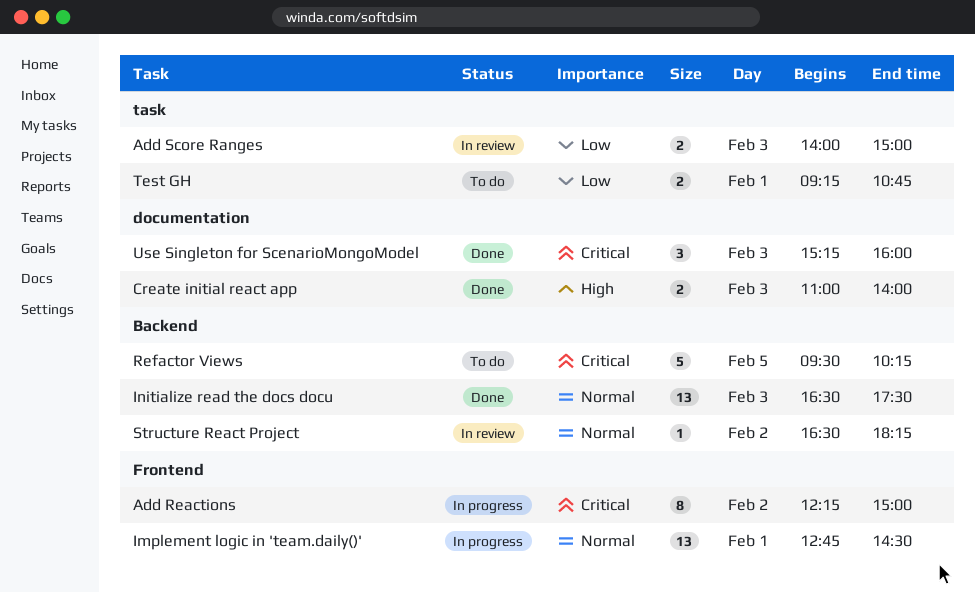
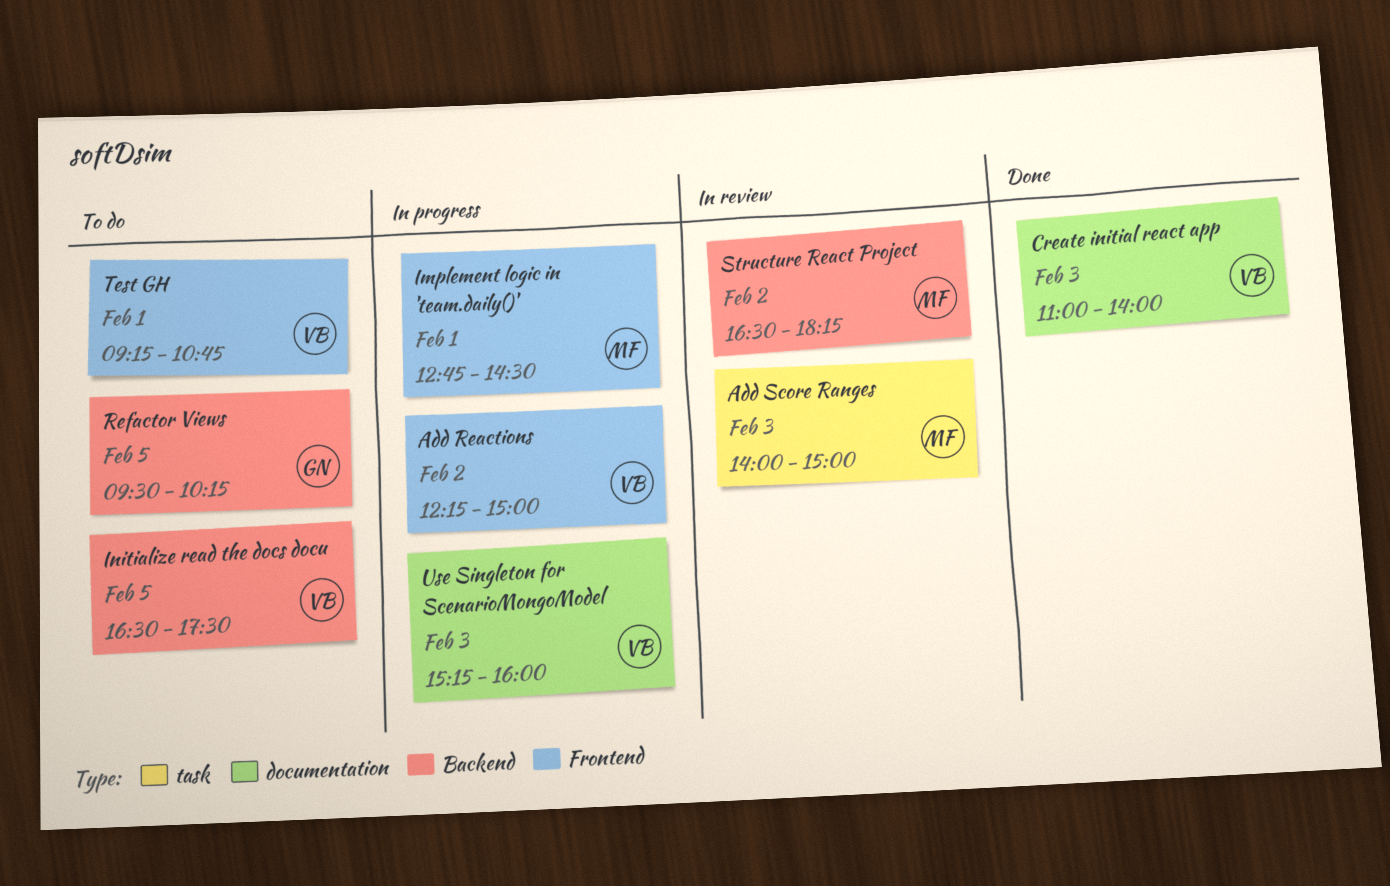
Initialize read the docs docu, status: Done -> To do
Initialize read the docs docu, day: Feb 3 -> Feb 5
Test GH, label: task -> Frontend
Use Singleton for ScenarioMongoModel, status: Done -> In progress

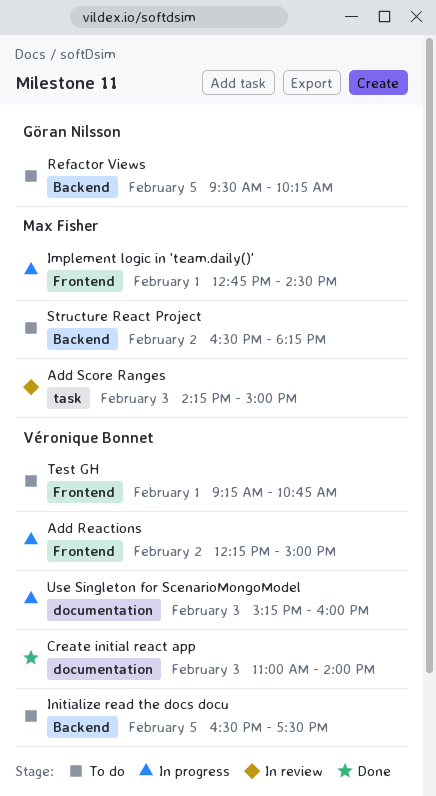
Add Score Ranges, begins: 14:00 -> 14:15
Structure React Project, status: In review -> To do

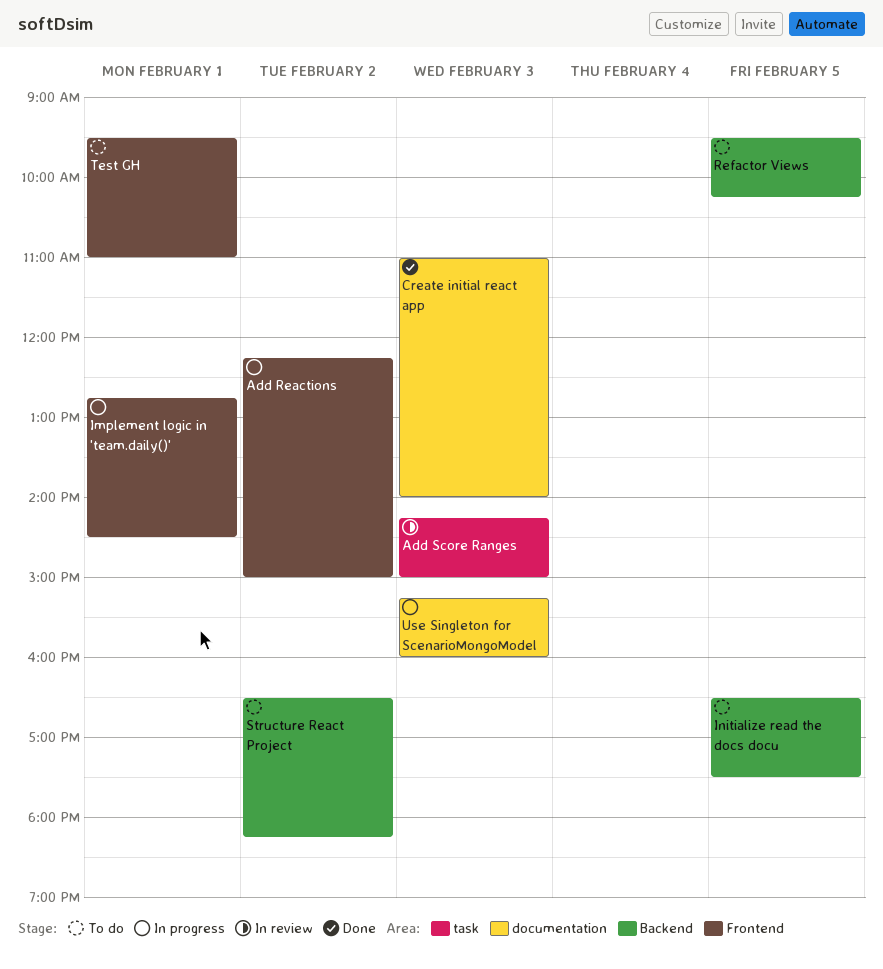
Test GH, begins: 09:15 -> 09:30
Test GH, ends: 10:45 -> 11:00

